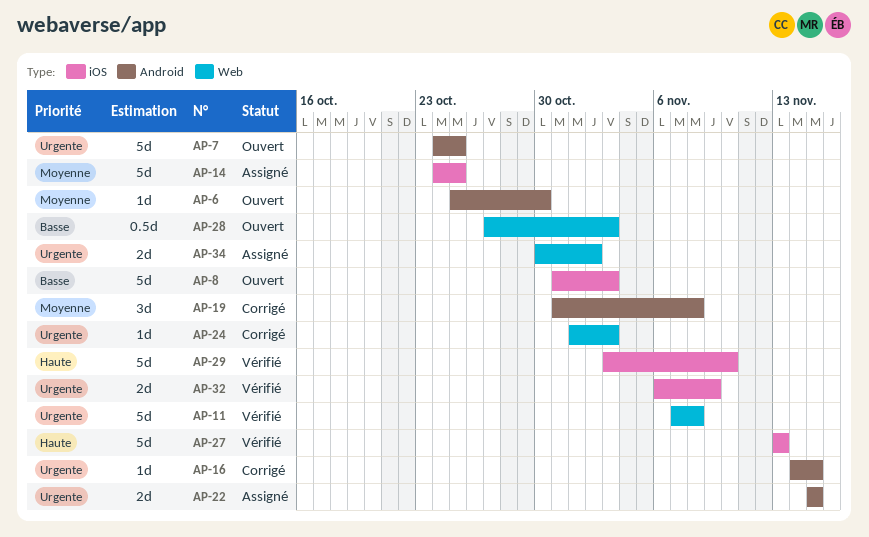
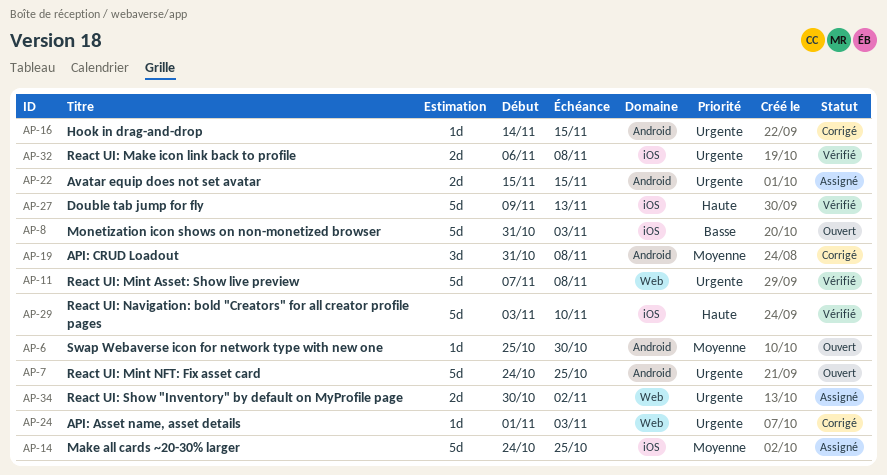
AP-27, start: Nov 13 -> Nov 9
AP-28: present -> none
AP-32, due: Nov 9 -> Nov 8

